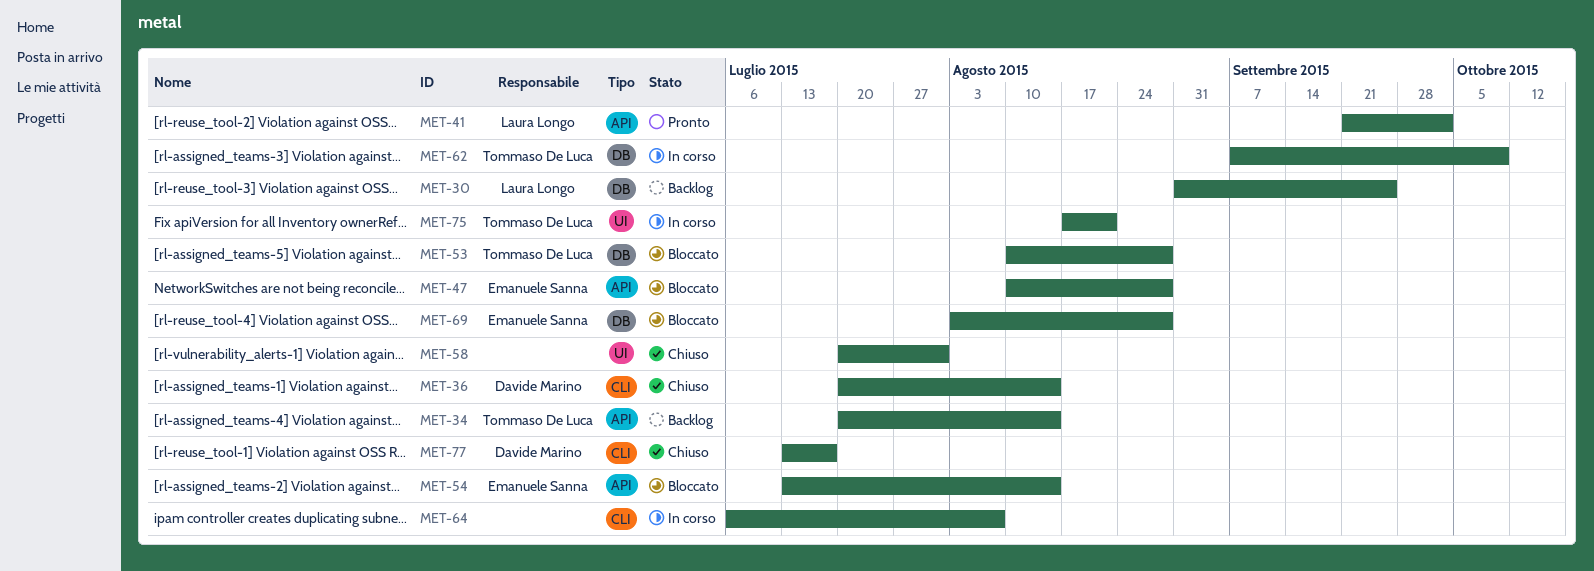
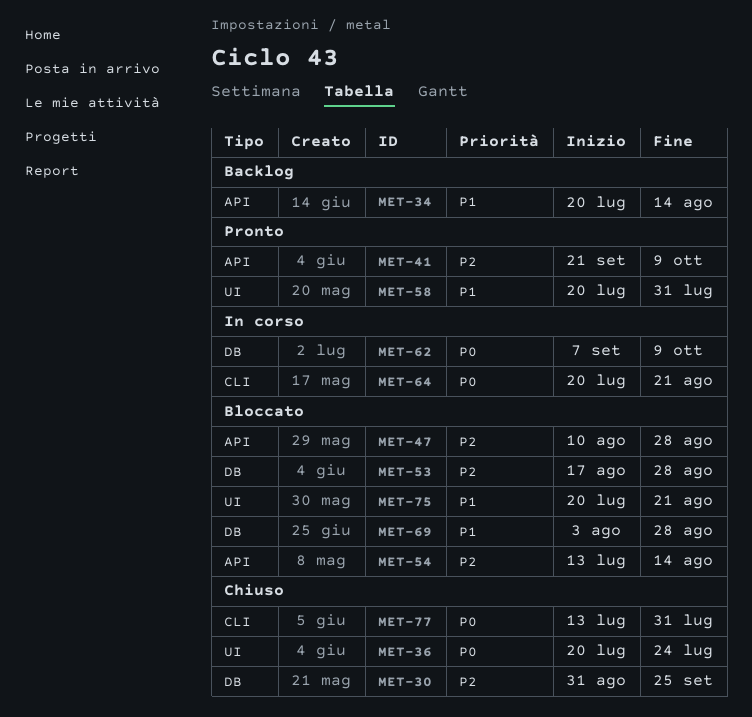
MET-30, status: Backlog -> Chiuso
MET-36, label: CLI -> UI
MET-36, due: Aug 14 -> Jul 24
MET-41, due: Oct 2 -> Oct 9
MET-53, start: Aug 10 -> Aug 17
MET-58, status: Chiuso -> Pronto
MET-64, start: Jul 6 -> Jul 20
MET-64, due: Aug 7 -> Aug 21
MET-75, status: In corso -> Bloccato
MET-75, start: Aug 17 -> Jul 20
MET-77, due: Jul 17 -> Jul 31

